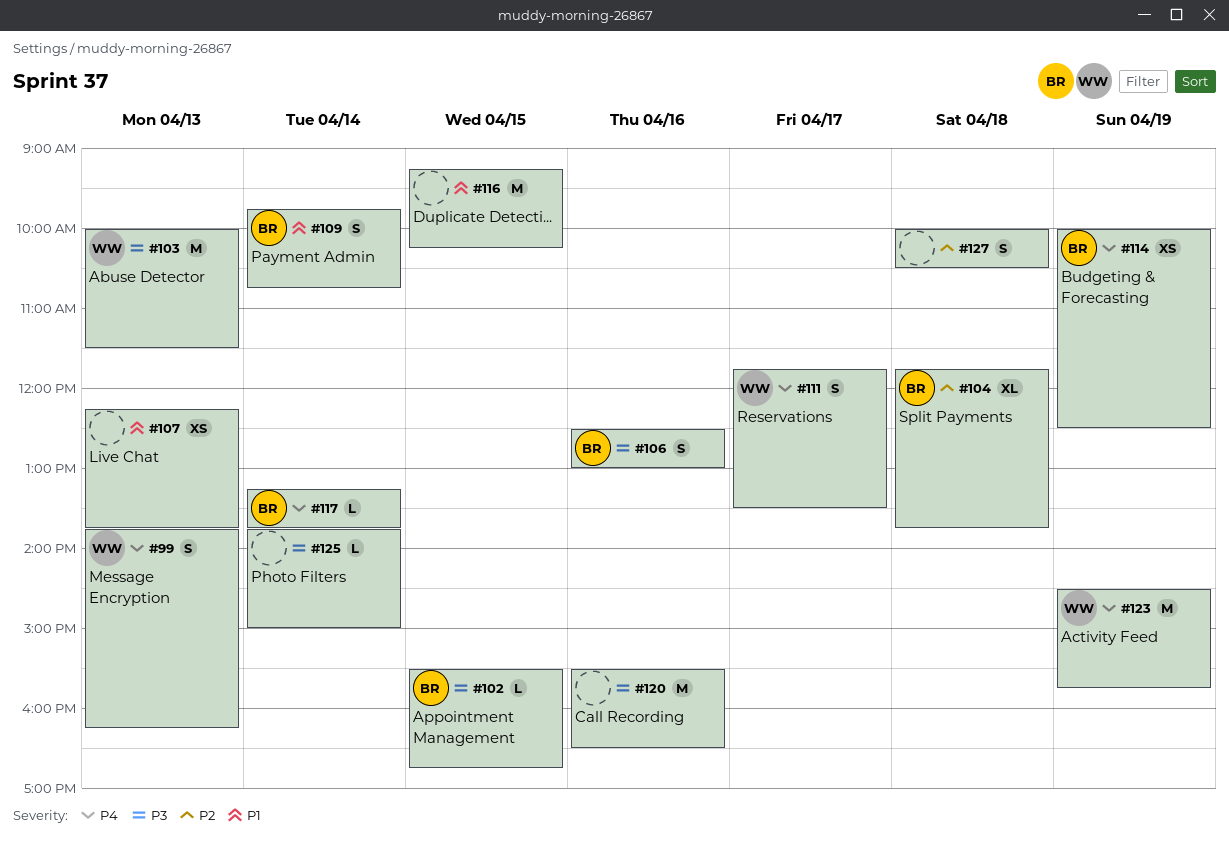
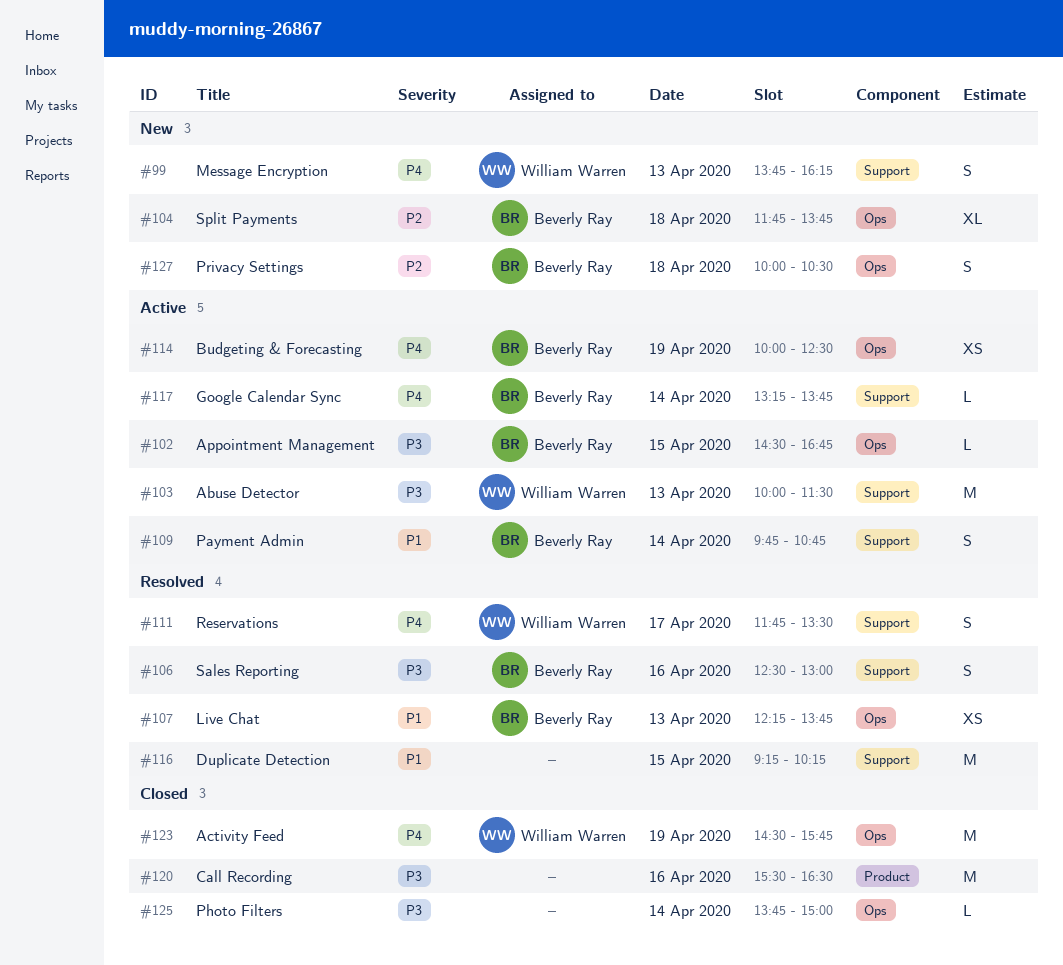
#102, begins: 15:30 -> 14:30
#107, owner: none -> Beverly Ray
#127, owner: none -> Beverly Ray

